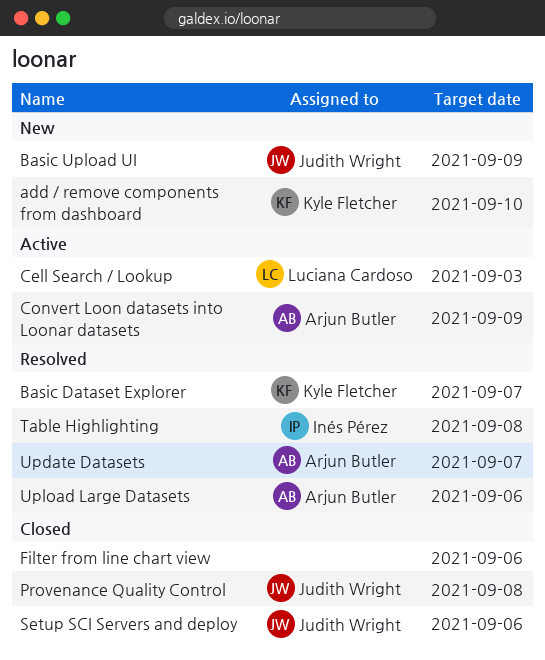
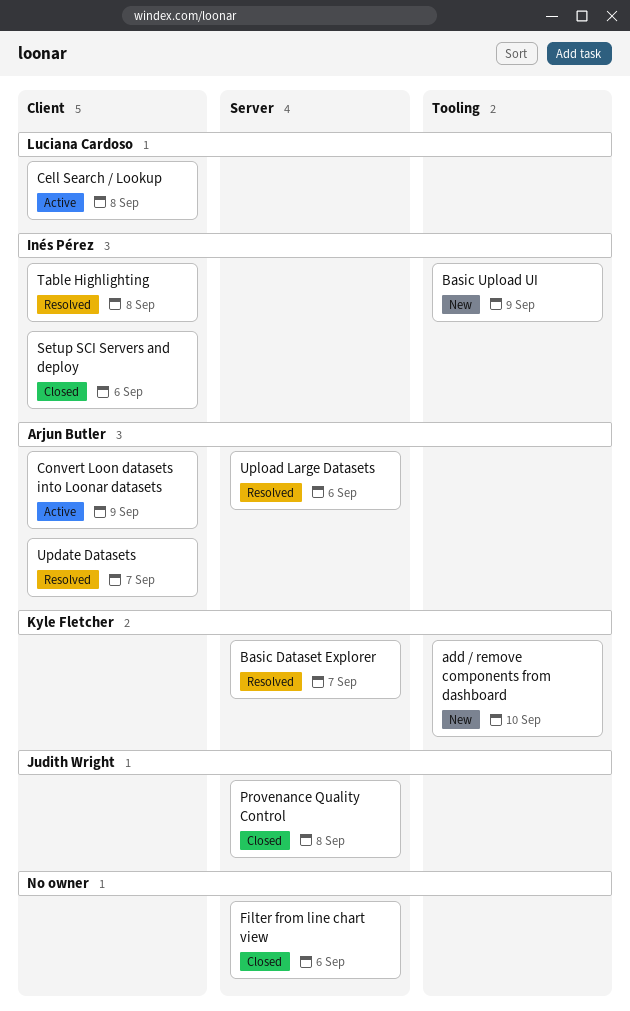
Basic Upload UI, owner: Judith Wright -> Inés Pérez
Cell Search / Lookup, due: Sep 3 -> Sep 8
Setup SCI Servers and deploy, owner: Judith Wright -> Inés Pérez

